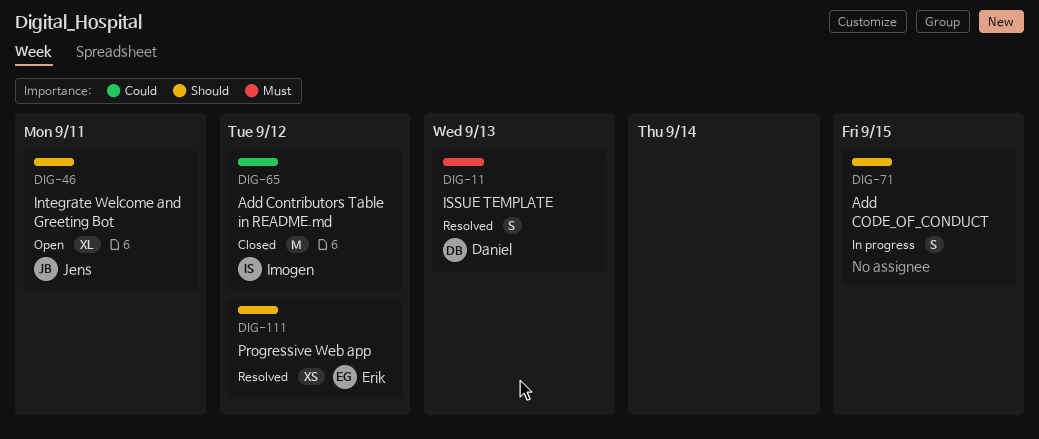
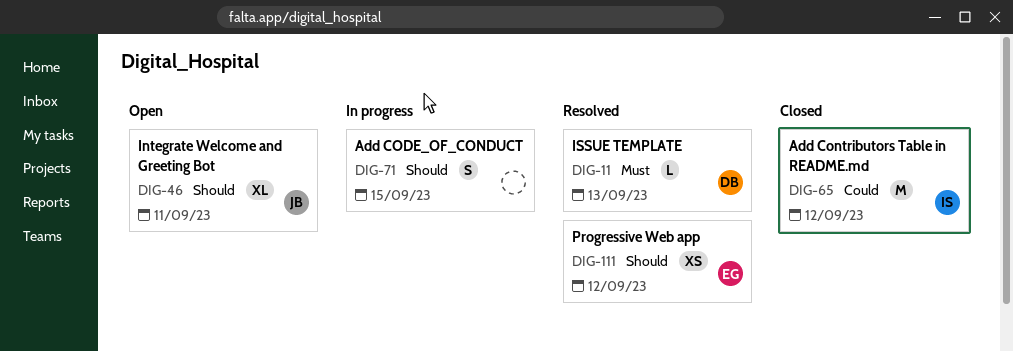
DIG-11, estimate: S -> L

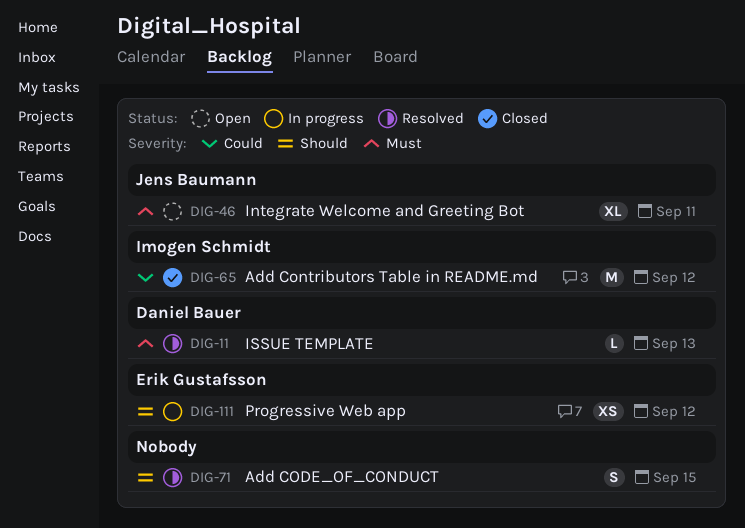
DIG-46, priority: Should -> Must
DIG-71, status: In progress -> Resolved
DIG-111, status: Resolved -> In progress

